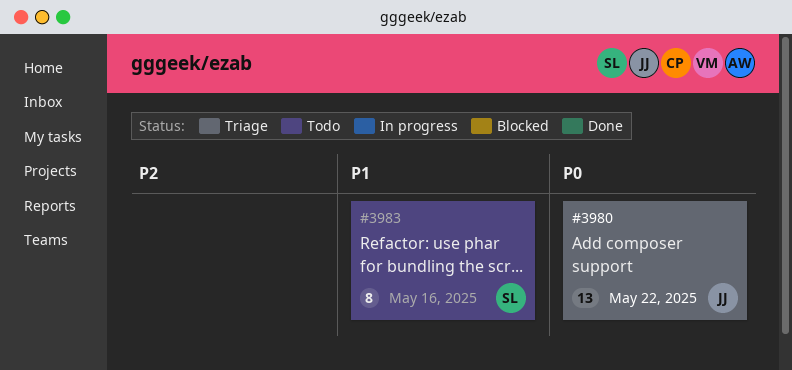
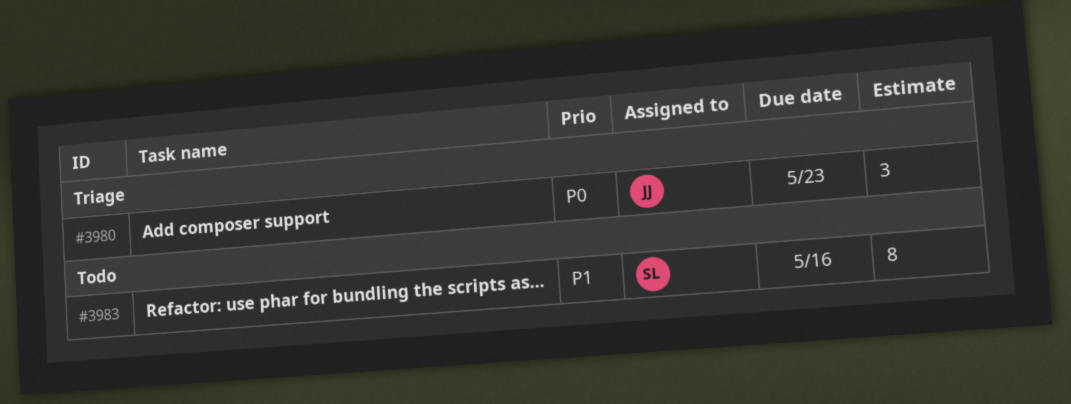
#3980, estimate: 13 -> 3
#3980, due: May 22 -> May 23

